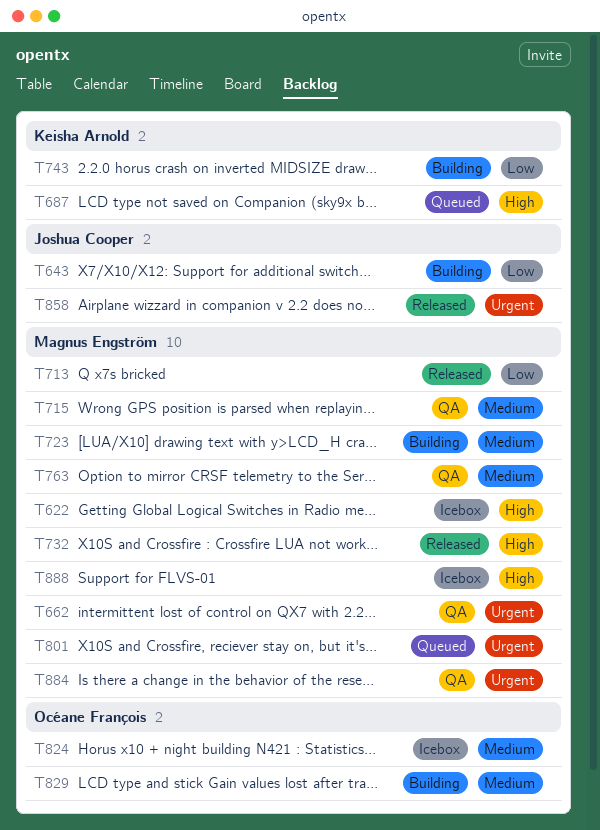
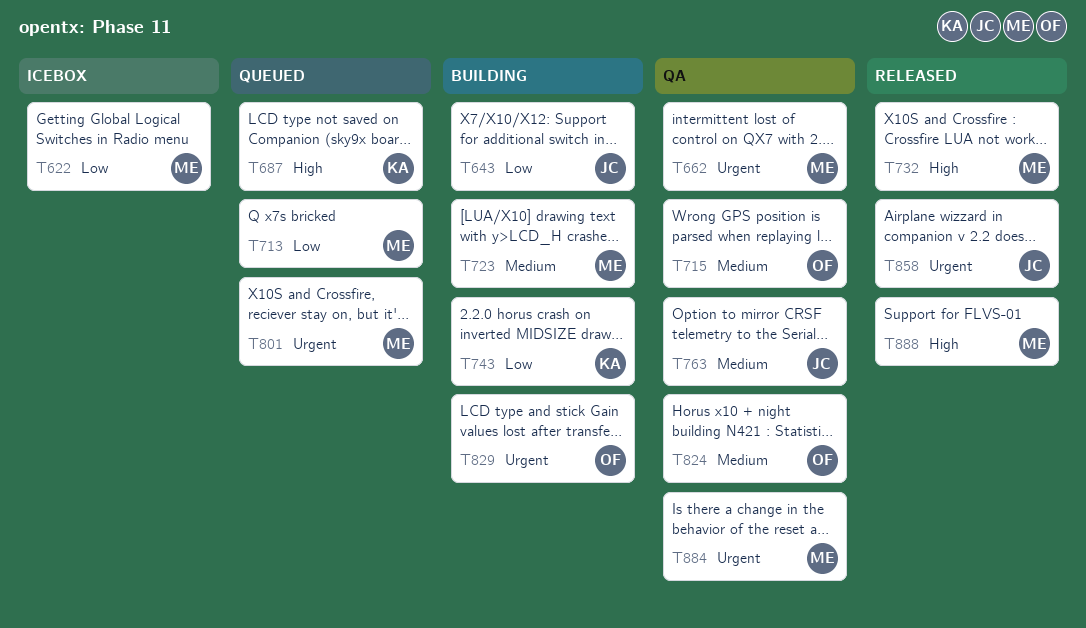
T622, priority: High -> Low
T713, status: Released -> Queued
T715, owner: Magnus Engström -> Océane François
T763, owner: Magnus Engström -> Joshua Cooper
T824, status: Icebox -> QA
T829, priority: Medium -> Urgent
T888, status: Icebox -> Released

